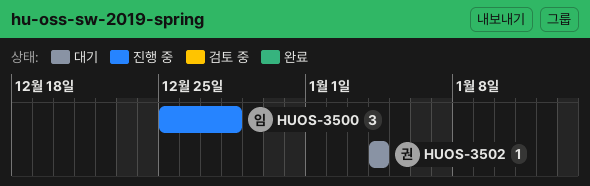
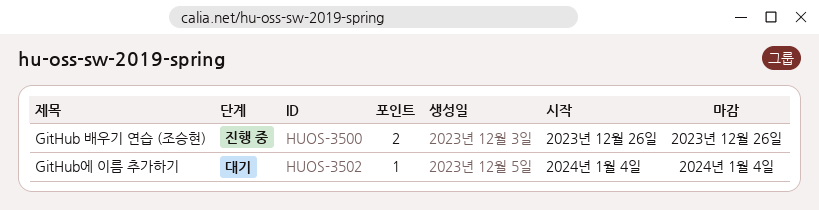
HUOS-3500, estimate: 3 -> 2
HUOS-3500, start: Dec 25 -> Dec 26
HUOS-3500, due: Dec 28 -> Dec 26

